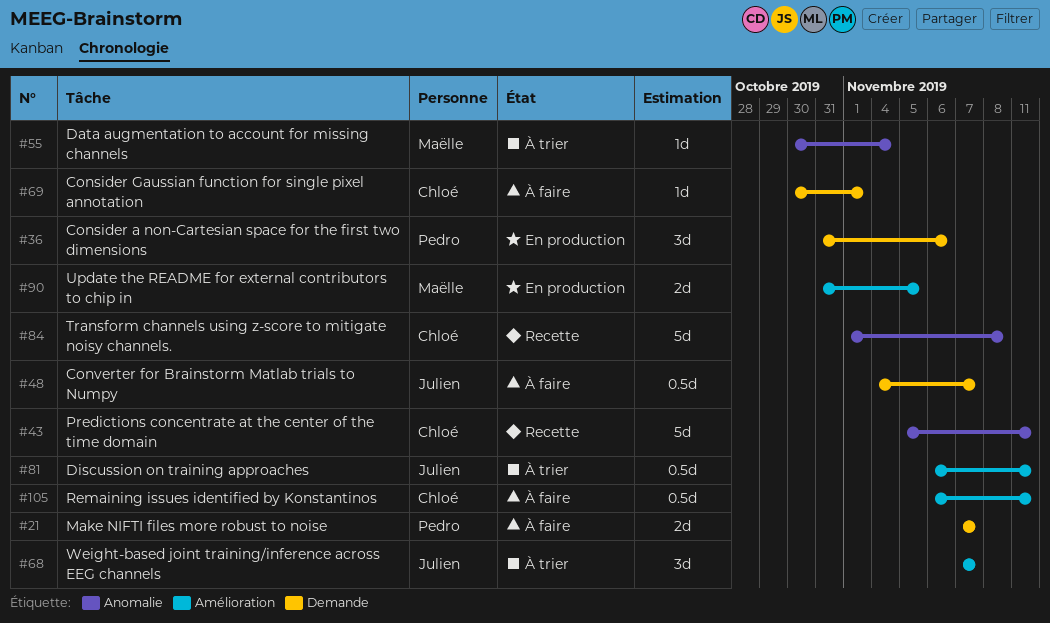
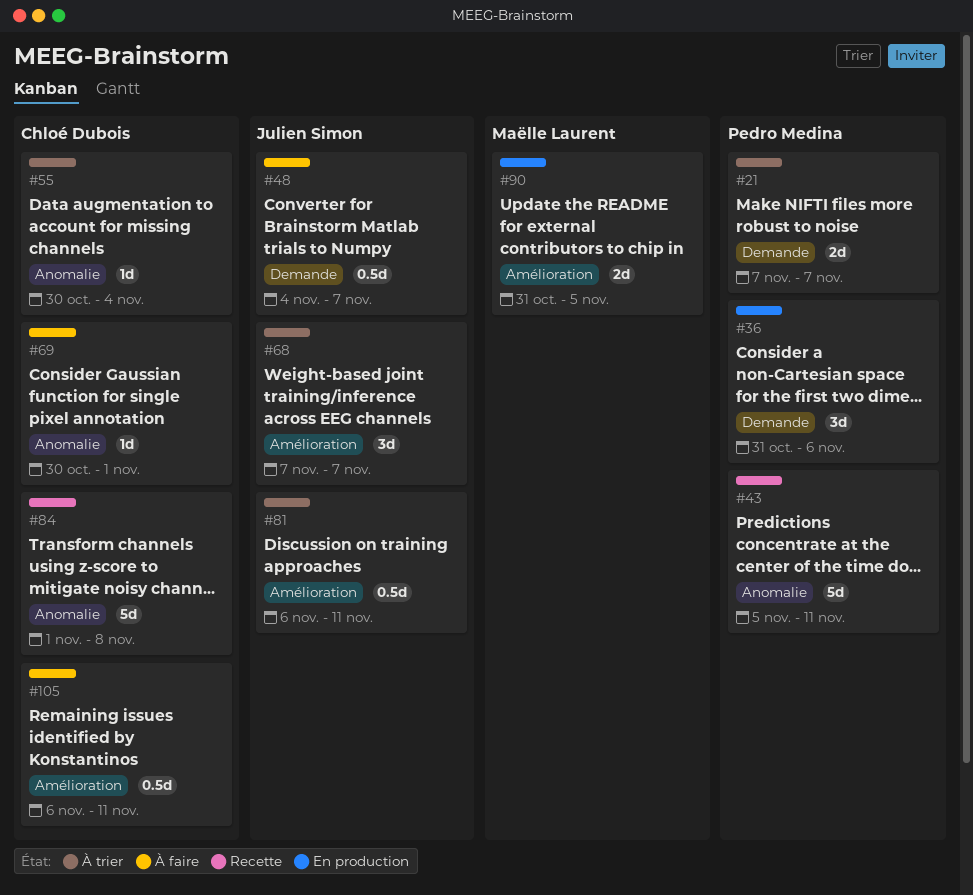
#21, status: À faire -> À trier
#43, owner: Chloé Dubois -> Pedro Medina
#55, owner: Maëlle Laurent -> Chloé Dubois
#69, label: Demande -> Anomalie

